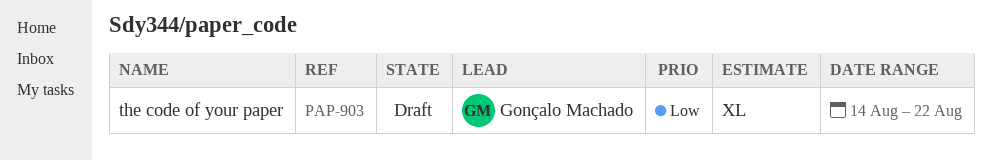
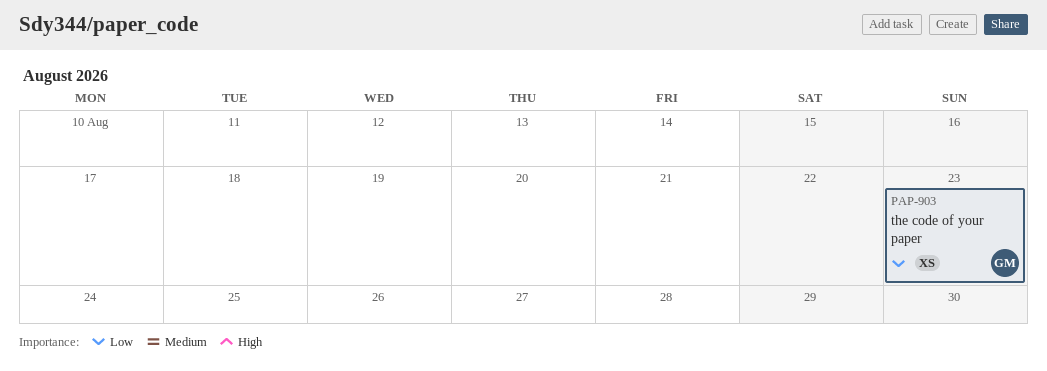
PAP-903, estimate: XL -> XS
PAP-903, due: Aug 22 -> Aug 23

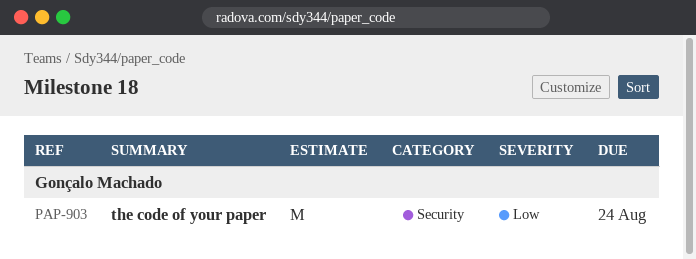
PAP-903, estimate: XS -> M
PAP-903, due: Aug 23 -> Aug 24

